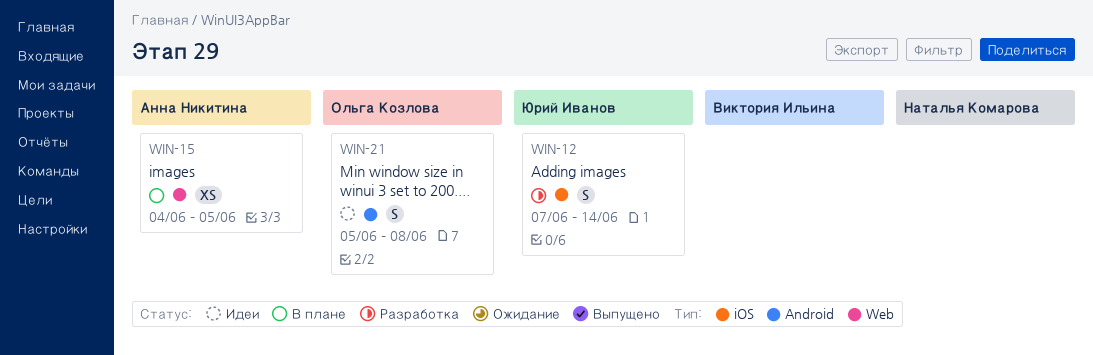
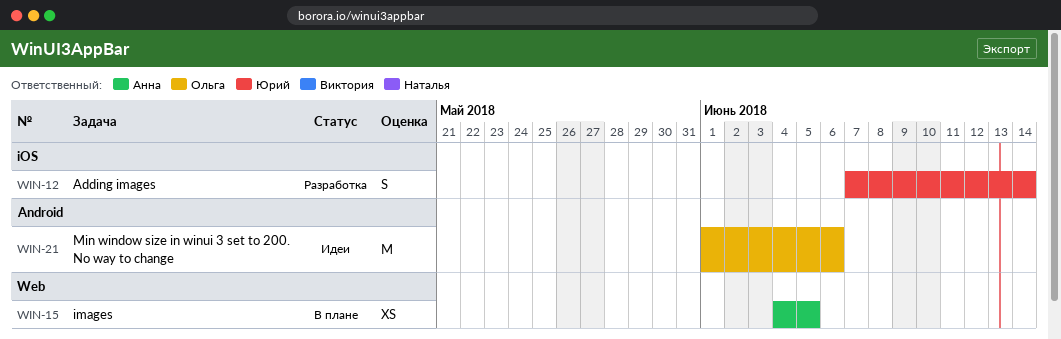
WIN-21, estimate: S -> M
WIN-21, start: Jun 5 -> Jun 1
WIN-21, due: Jun 8 -> Jun 6

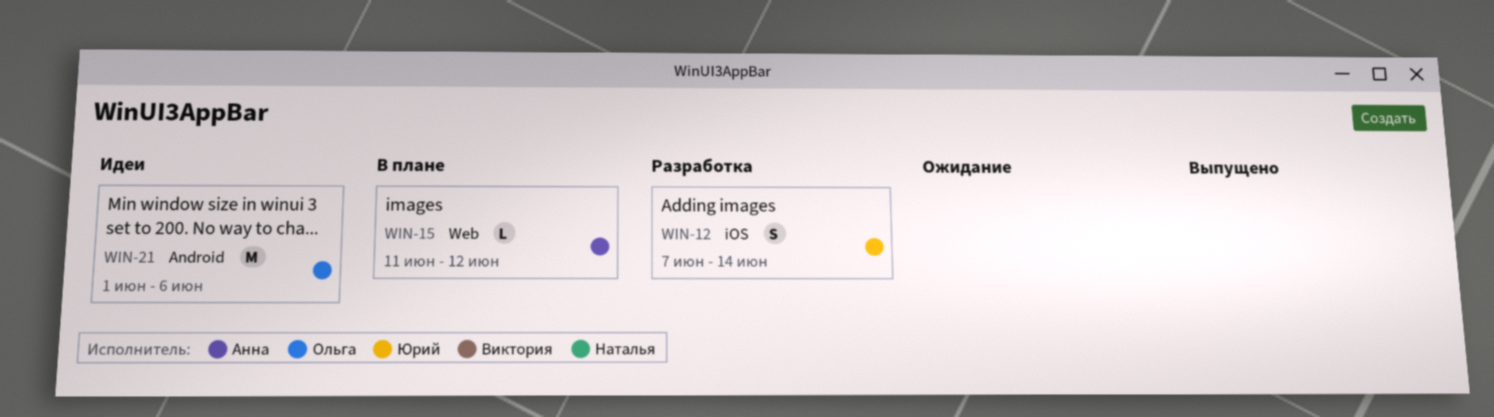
WIN-15, estimate: XS -> L
WIN-15, start: Jun 4 -> Jun 11
WIN-15, due: Jun 5 -> Jun 12

